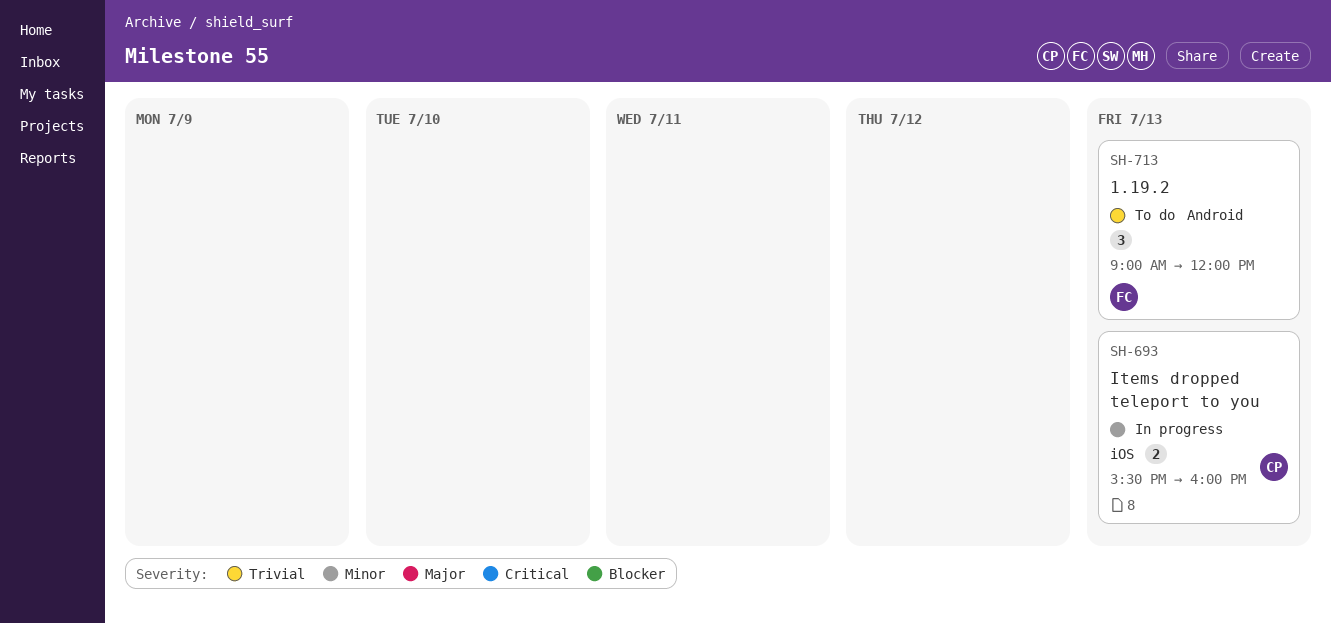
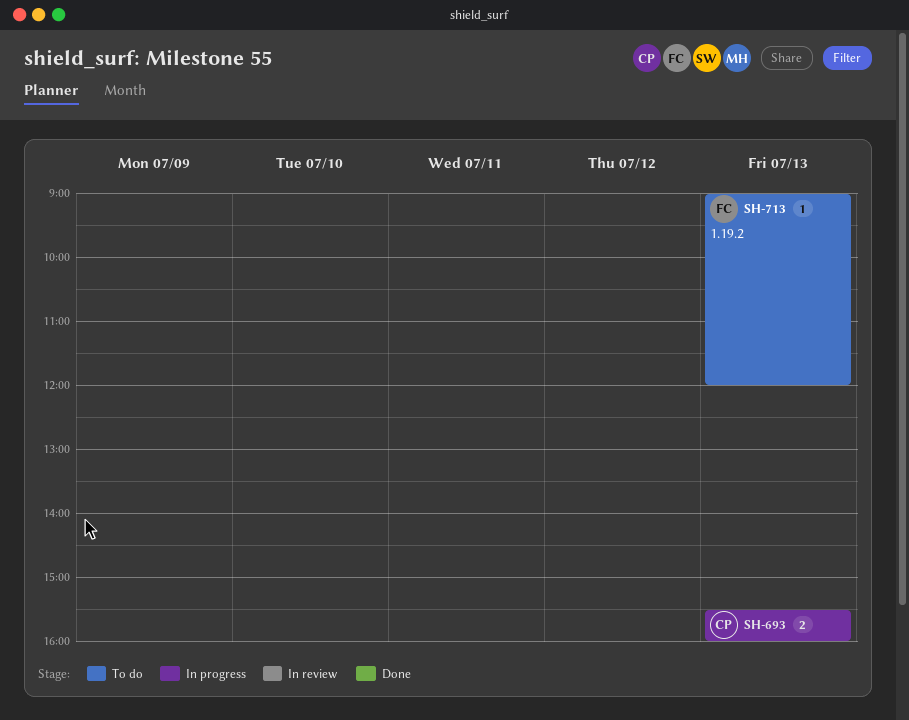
SH-713, estimate: 3 -> 1

